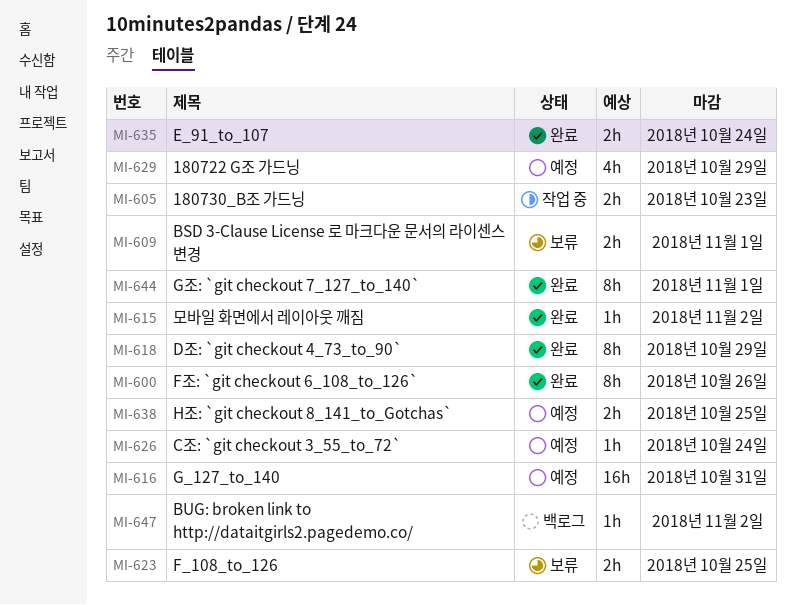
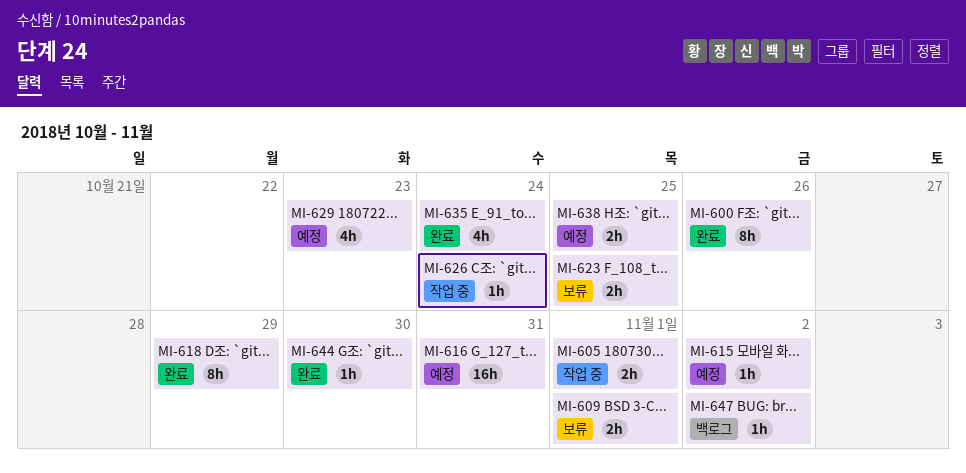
MI-605, due: Oct 23 -> Nov 1
MI-615, status: 완료 -> 예정
MI-626, status: 예정 -> 작업 중
MI-629, due: Oct 29 -> Oct 23
MI-635, estimate: 2h -> 4h
MI-644, estimate: 8h -> 1h
MI-644, due: Nov 1 -> Oct 30

